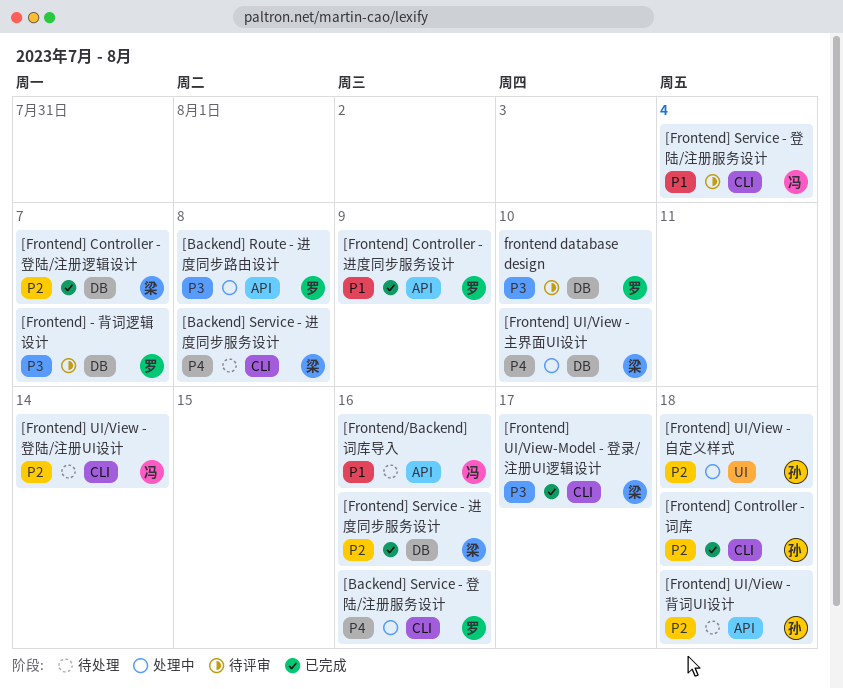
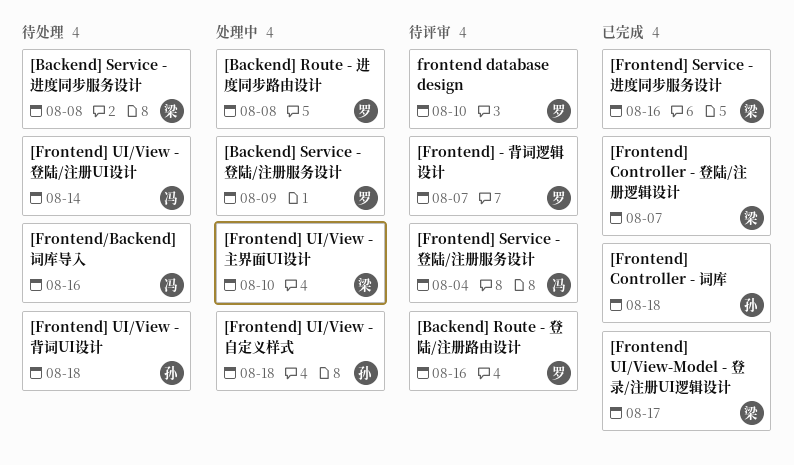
[Backend] Route - 登陆/注册路由设计: none -> present
[Backend] Service - 登陆/注册服务设计, due: Aug 16 -> Aug 9
[Frontend] Controller - 进度同步服务设计: present -> none

